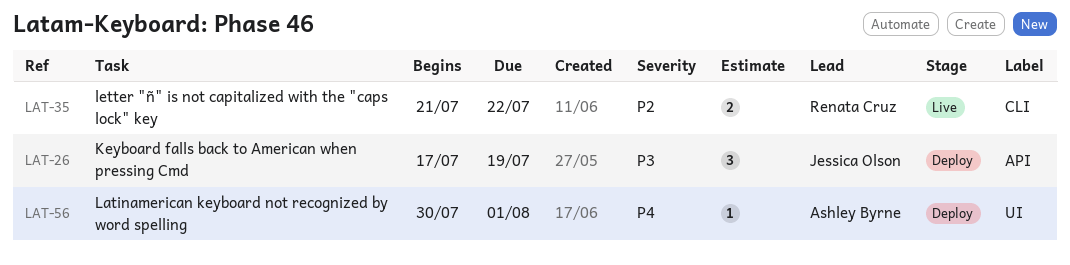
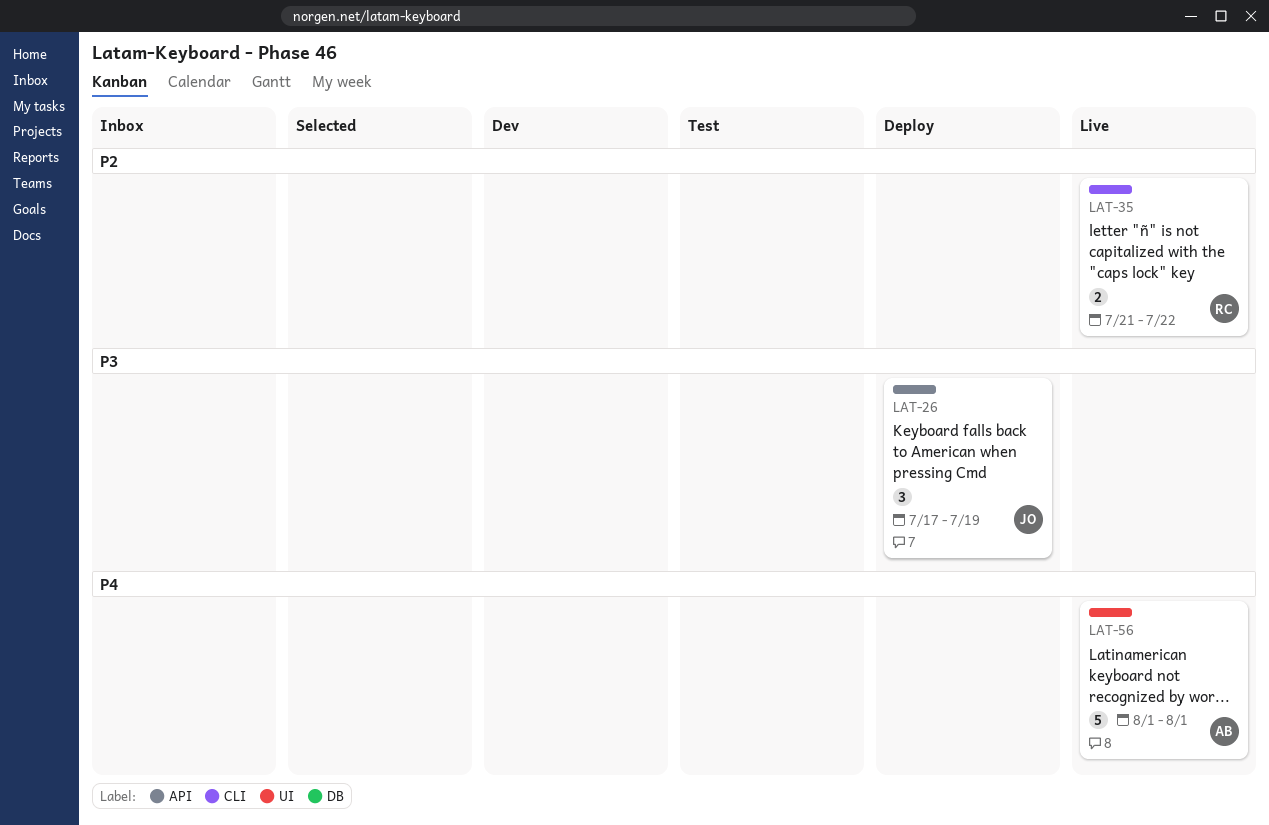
LAT-56, status: Deploy -> Live
LAT-56, estimate: 1 -> 5
LAT-56, start: Jul 30 -> Aug 1

